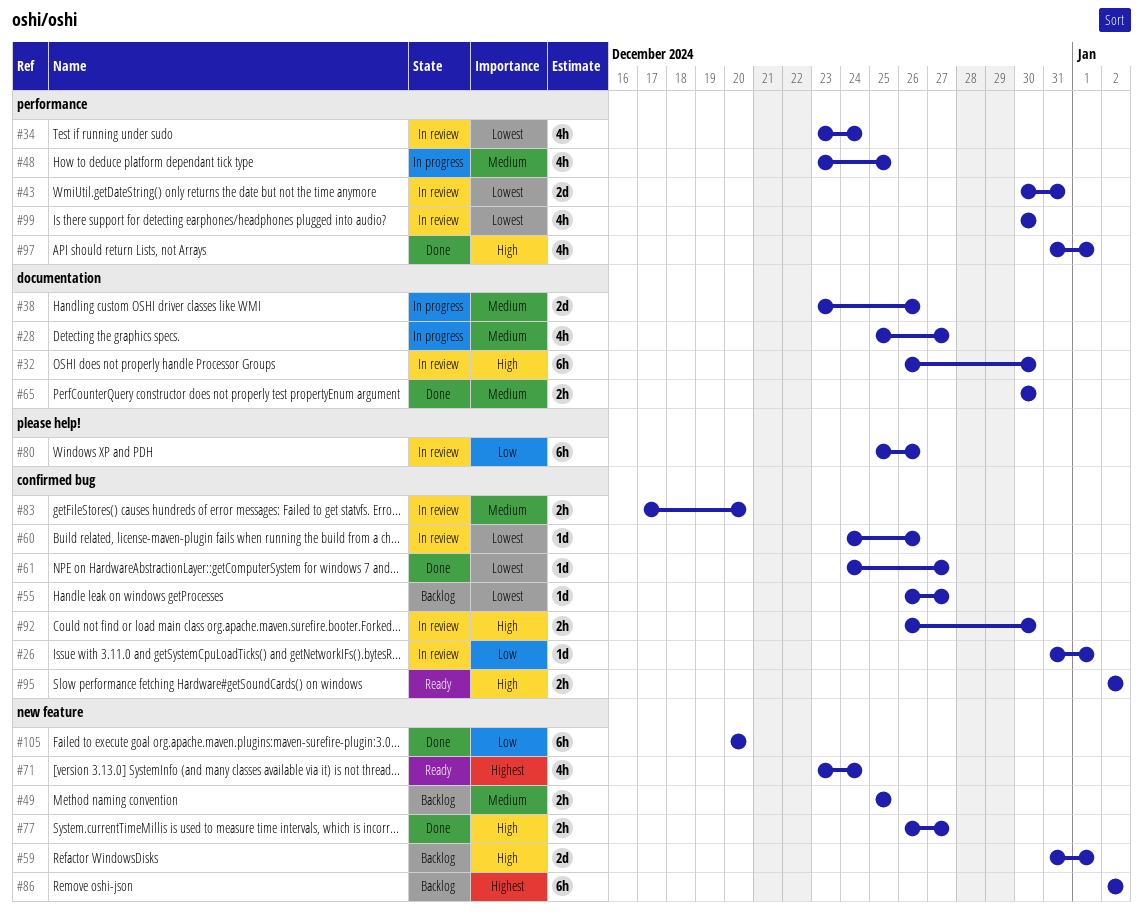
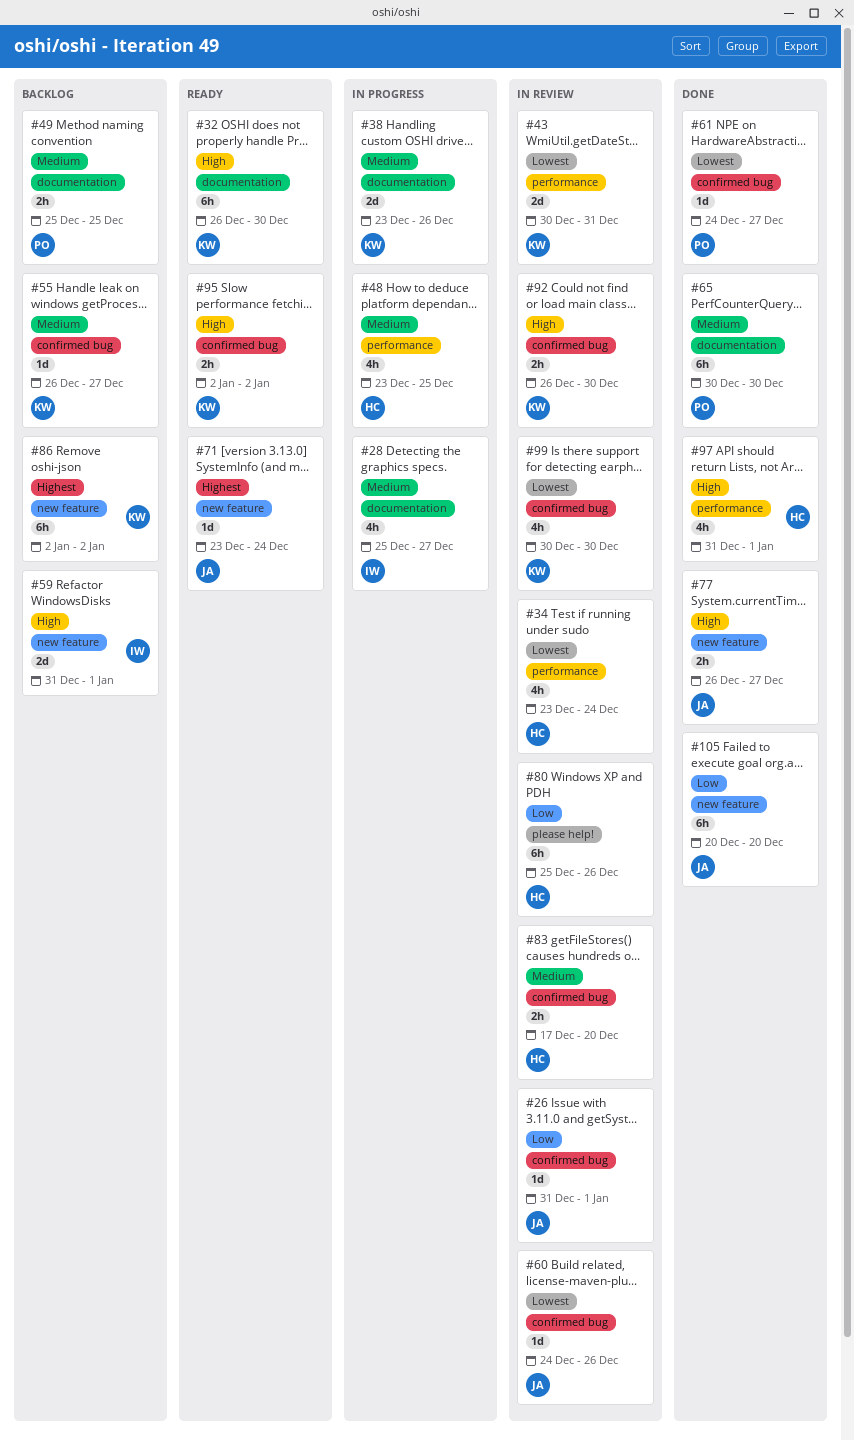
#32, status: In review -> Ready
#49, label: new feature -> documentation
#55, priority: Lowest -> Medium
#65, estimate: 2h -> 6h
#71, estimate: 4h -> 1d
#99, label: performance -> confirmed bug

